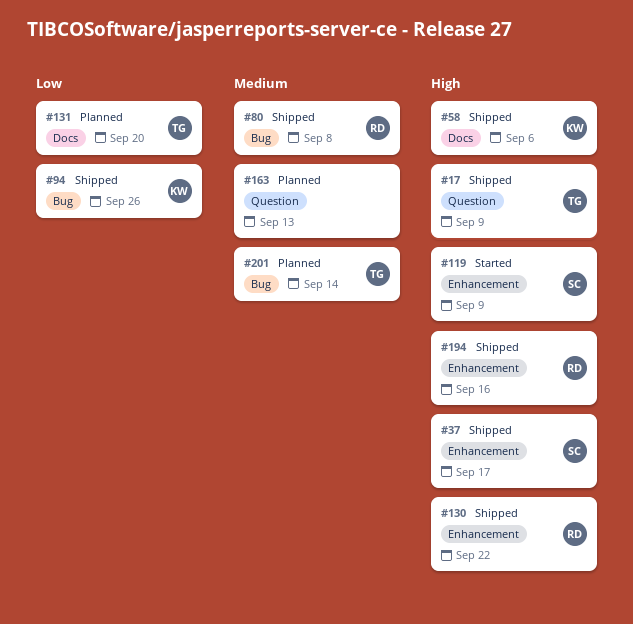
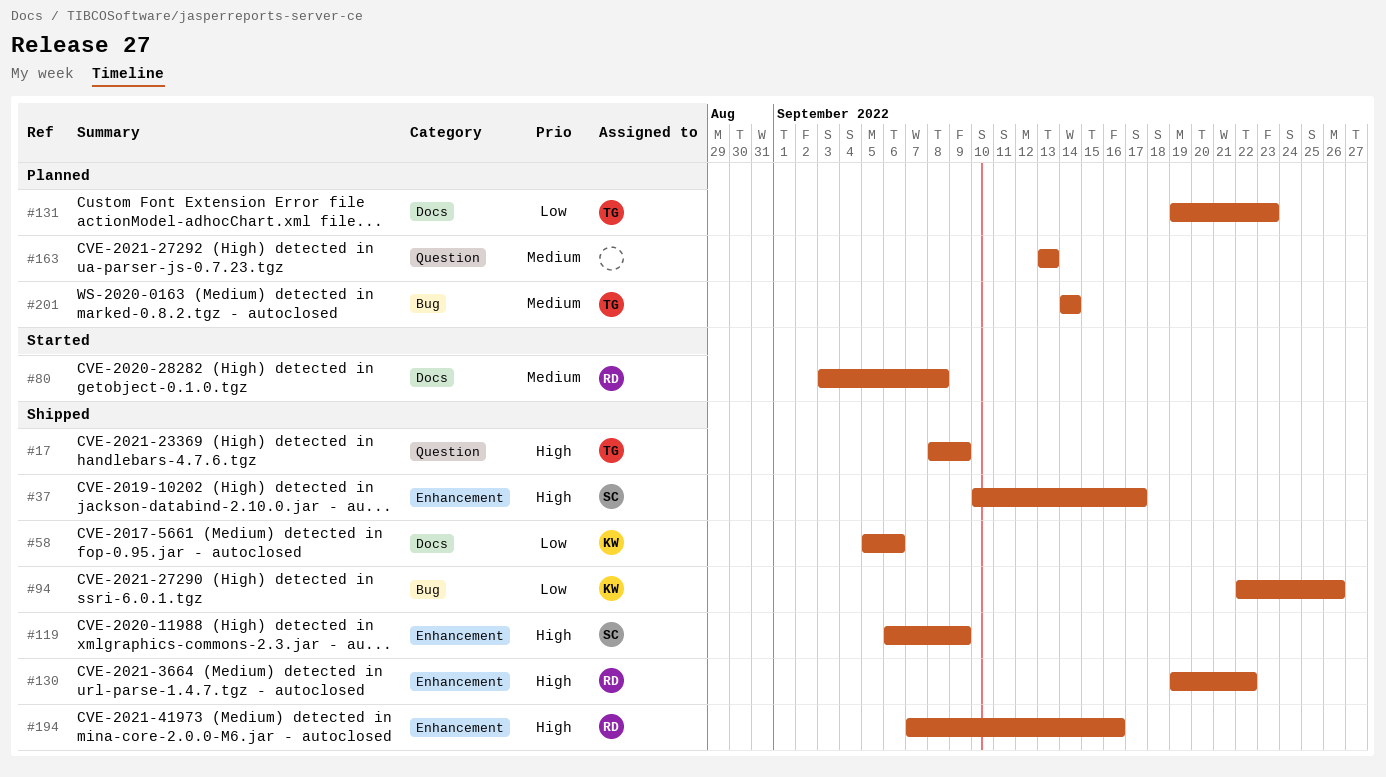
#58, priority: High -> Low
#80, status: Shipped -> Started
#80, label: Bug -> Docs
#119, status: Started -> Shipped
#131, due: Sep 20 -> Sep 23

